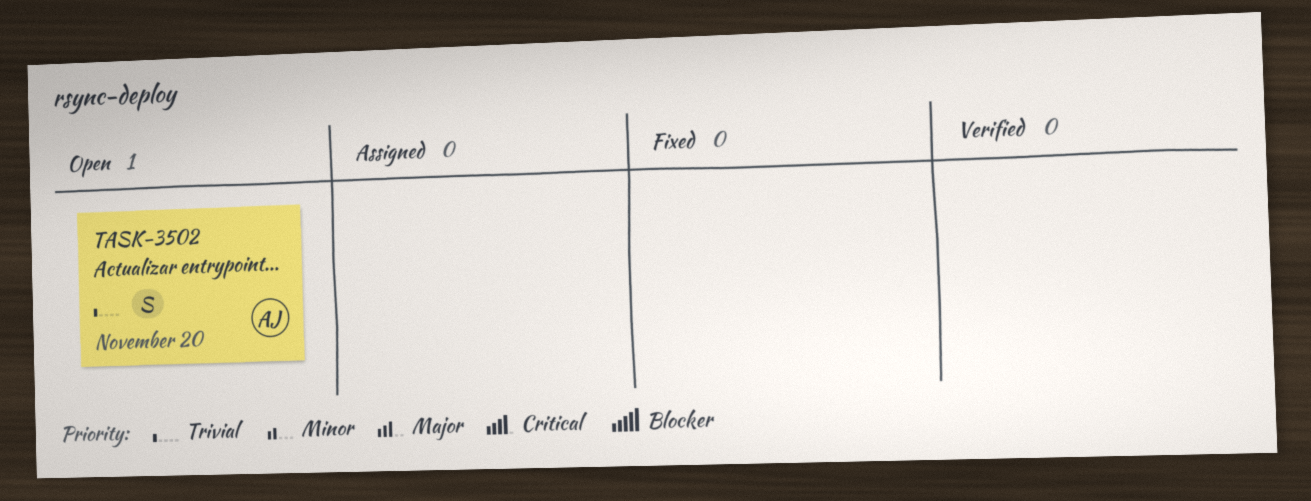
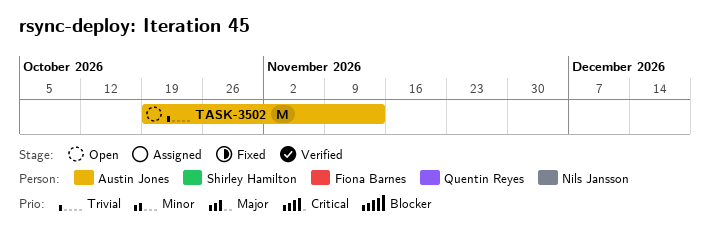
TASK-3502, estimate: S -> M
TASK-3502, due: Nov 20 -> Nov 13

